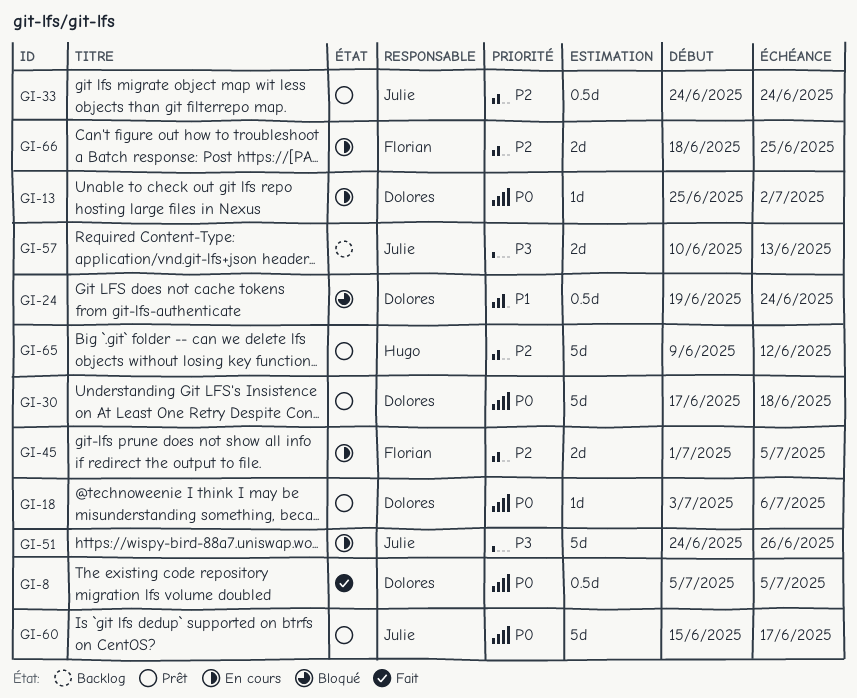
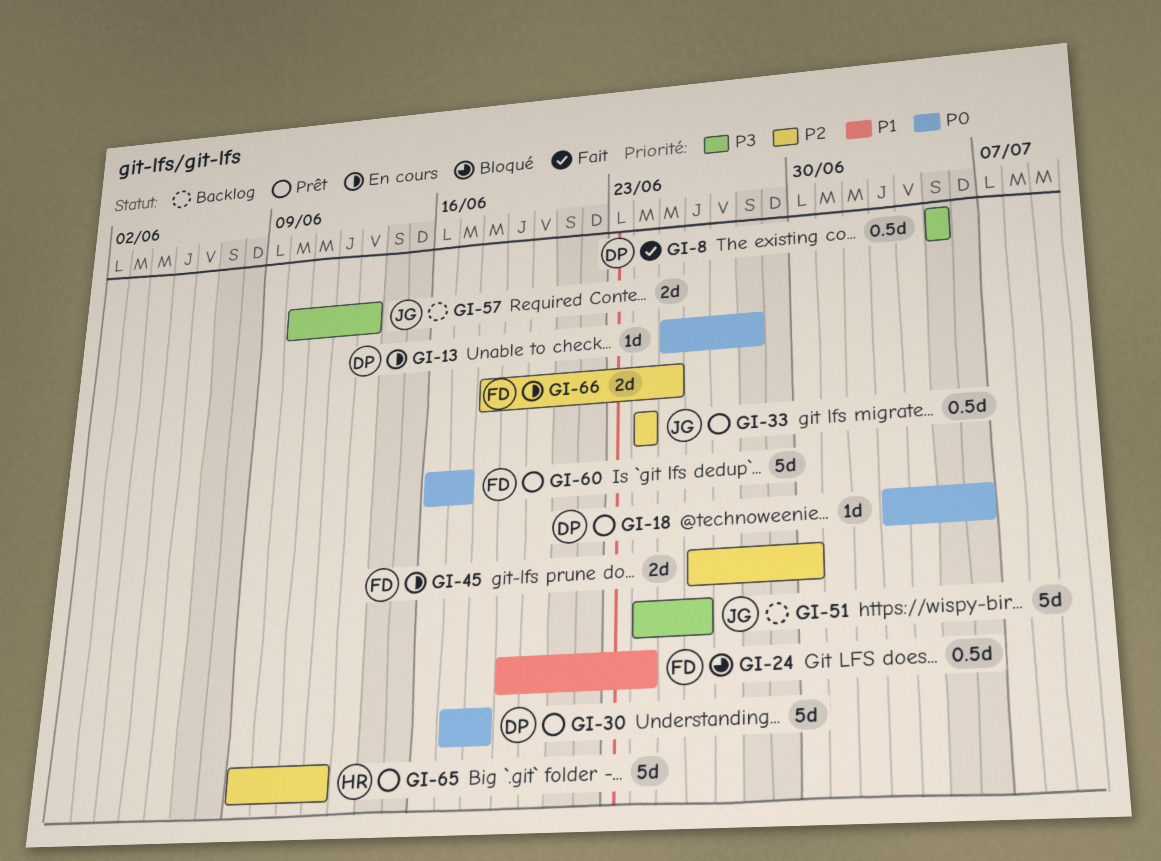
GI-8, priority: P0 -> P3
GI-13, due: Jul 2 -> Jun 28
GI-24, owner: Dolores -> Florian
GI-45, start: Jul 1 -> Jun 26
GI-45, due: Jul 5 -> Jun 30
GI-51, status: En cours -> Backlog
GI-60, owner: Julie -> Florian
GI-60, start: Jun 15 -> Jun 16

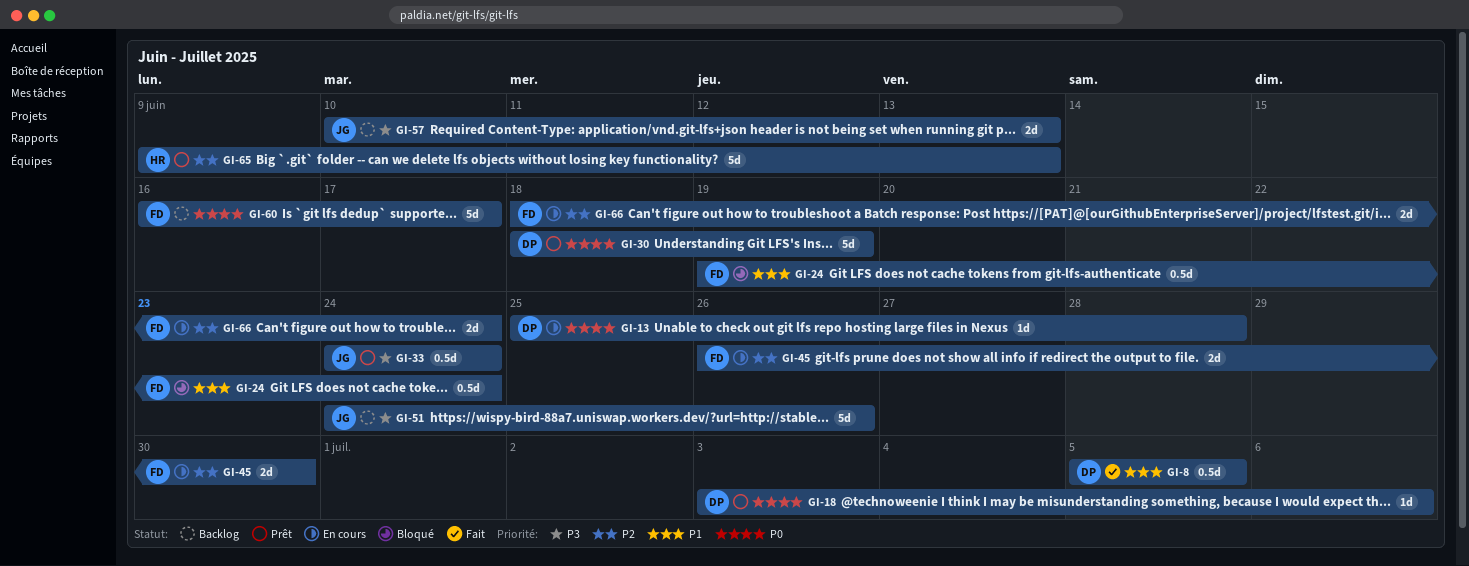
GI-8, priority: P3 -> P1
GI-30, start: Jun 17 -> Jun 18
GI-30, due: Jun 18 -> Jun 19
GI-33, priority: P2 -> P3
GI-60, status: Prêt -> Backlog
GI-65, due: Jun 12 -> Jun 13
GI-66, due: Jun 25 -> Jun 24

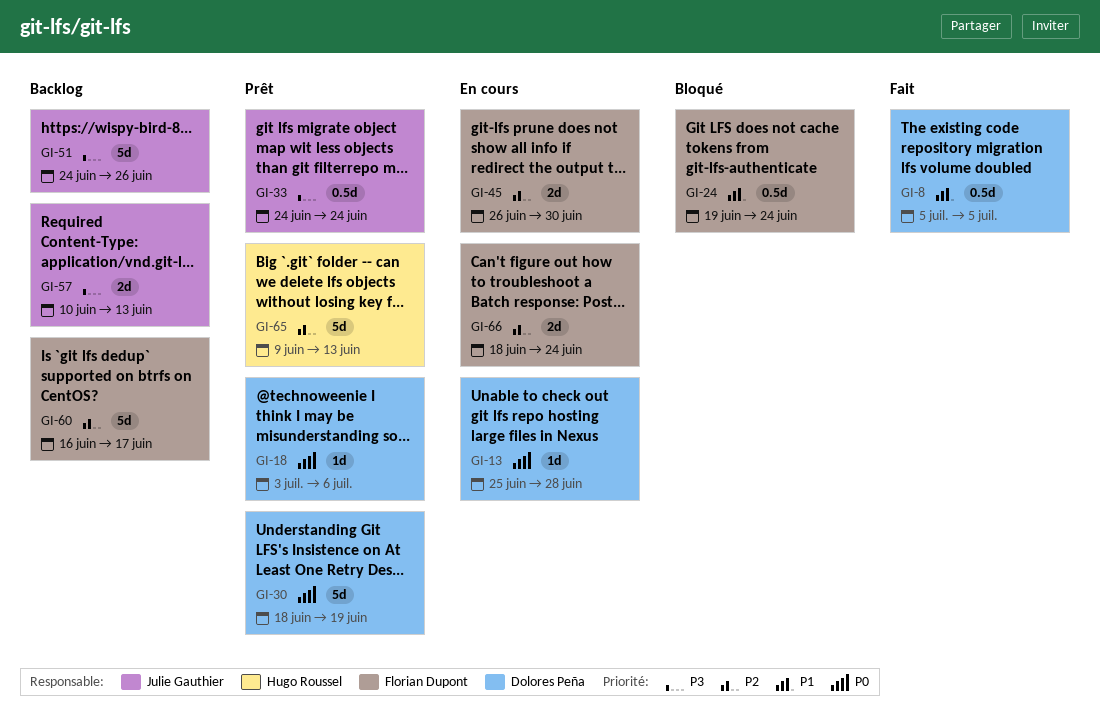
GI-60, priority: P0 -> P2

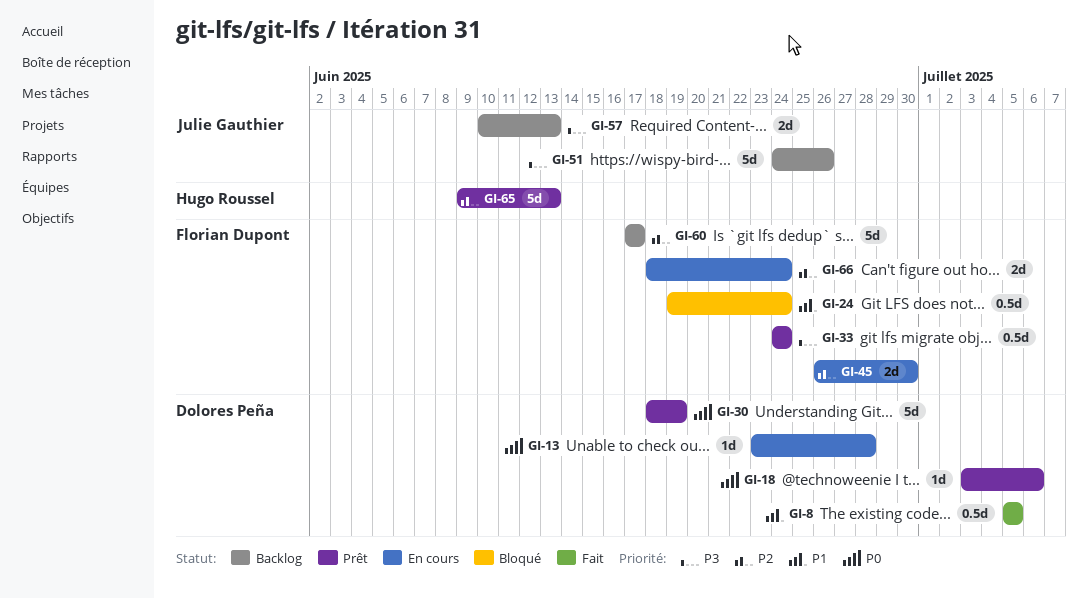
GI-13, start: Jun 25 -> Jun 23
GI-33, owner: Julie Gauthier -> Florian Dupont
GI-60, start: Jun 16 -> Jun 17

